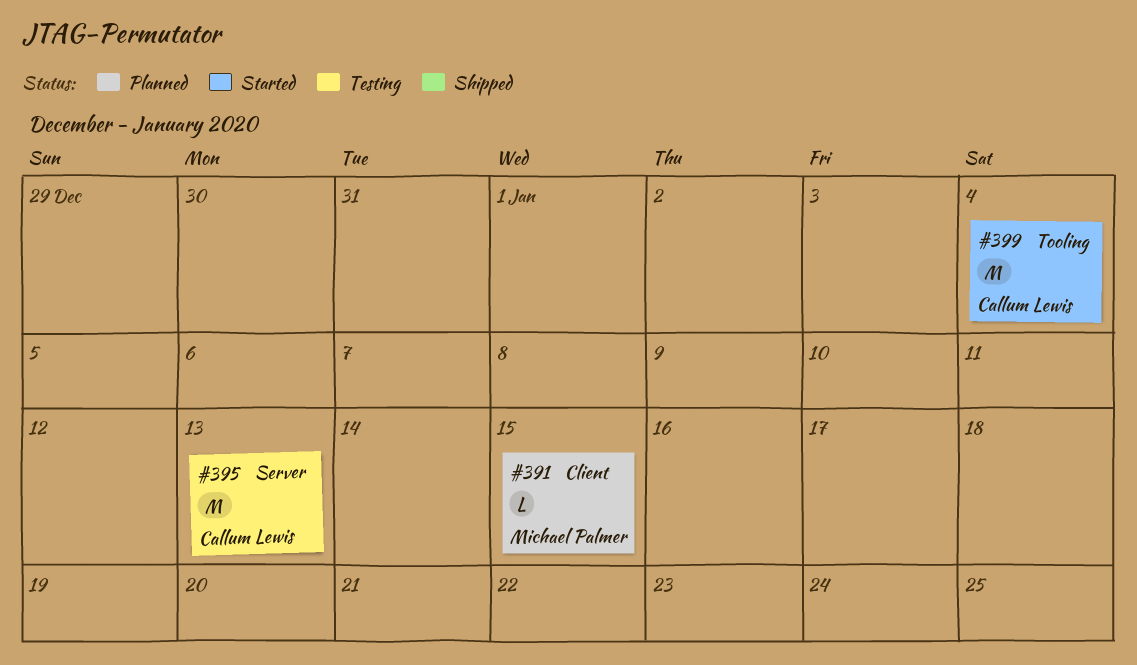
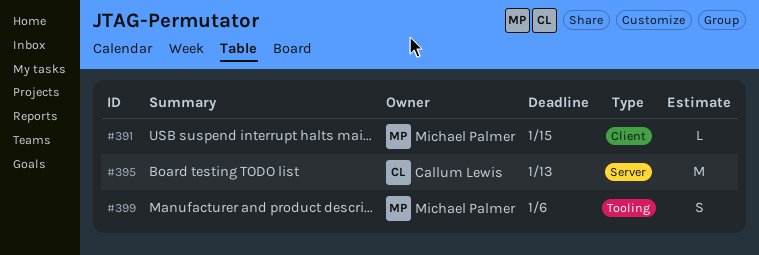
#399, owner: Callum Lewis -> Michael Palmer
#399, estimate: M -> S
#399, due: Jan 4 -> Jan 6

